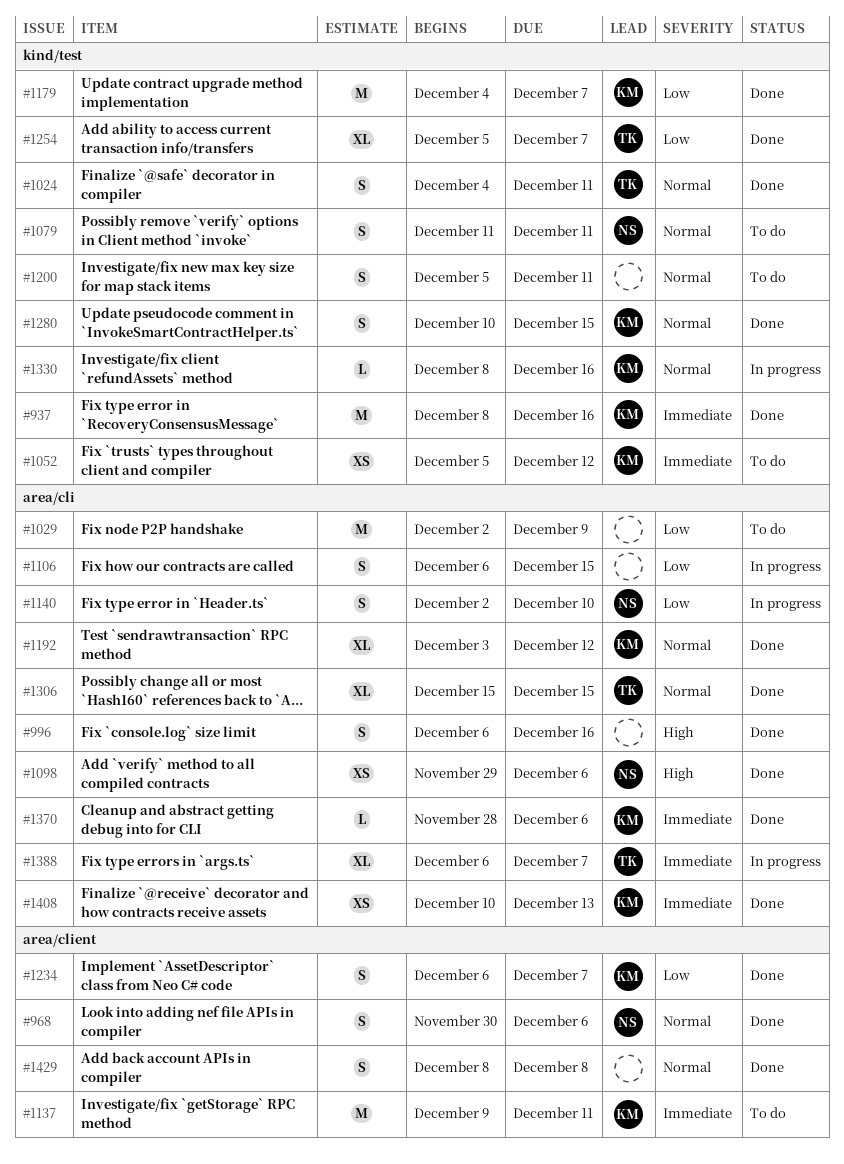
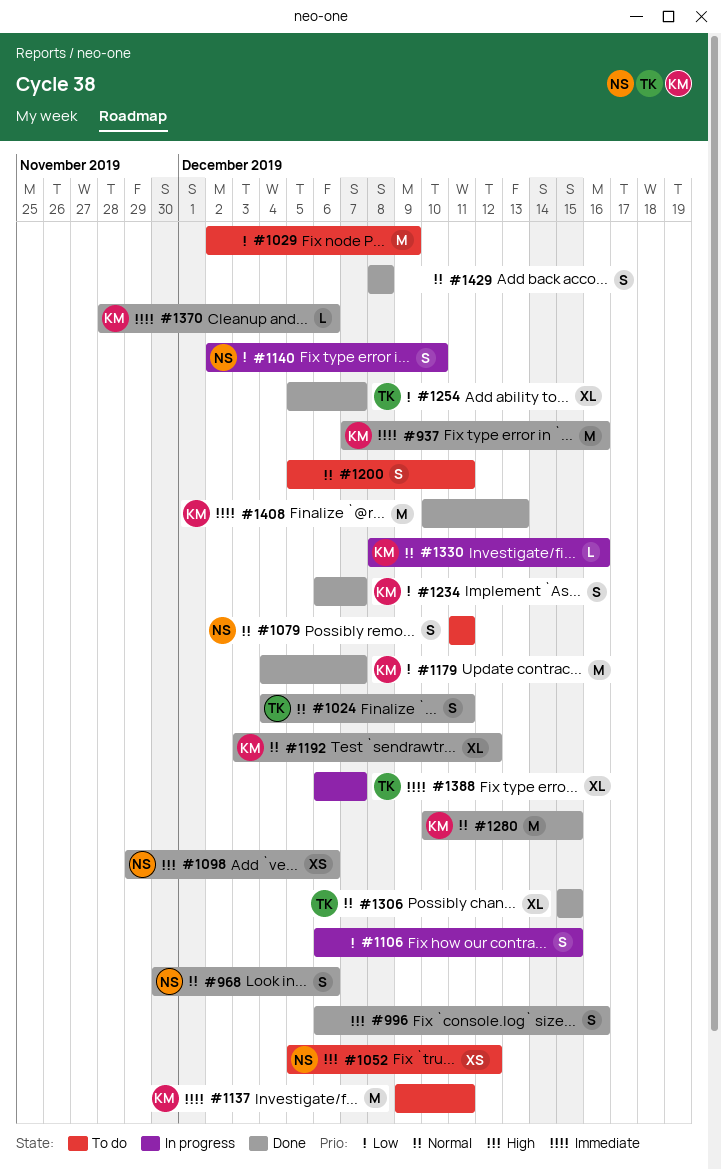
#937, start: Dec 8 -> Dec 7
#1052, owner: KM -> NS
#1052, priority: Immediate -> High
#1280, estimate: S -> M
#1408, estimate: XS -> M

